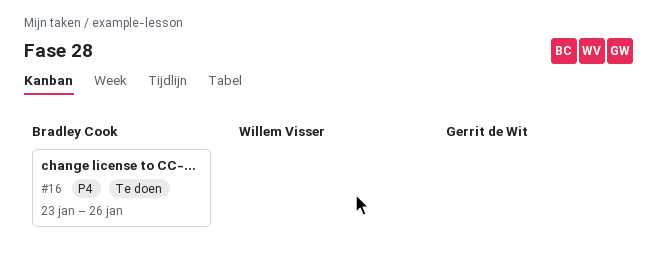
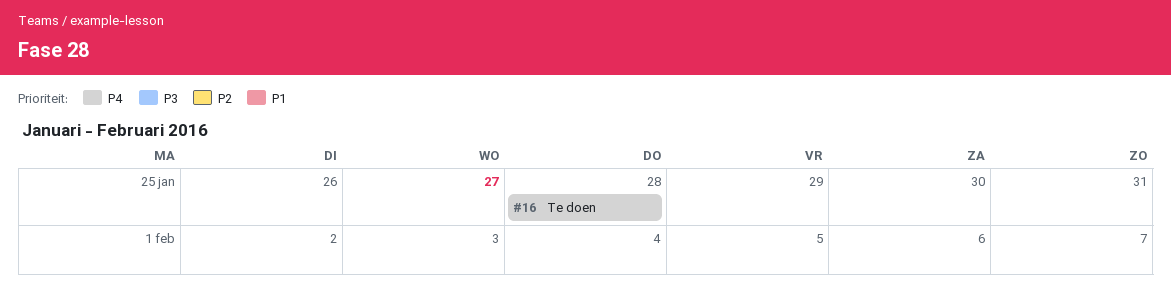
#16, due: Jan 26 -> Jan 28

